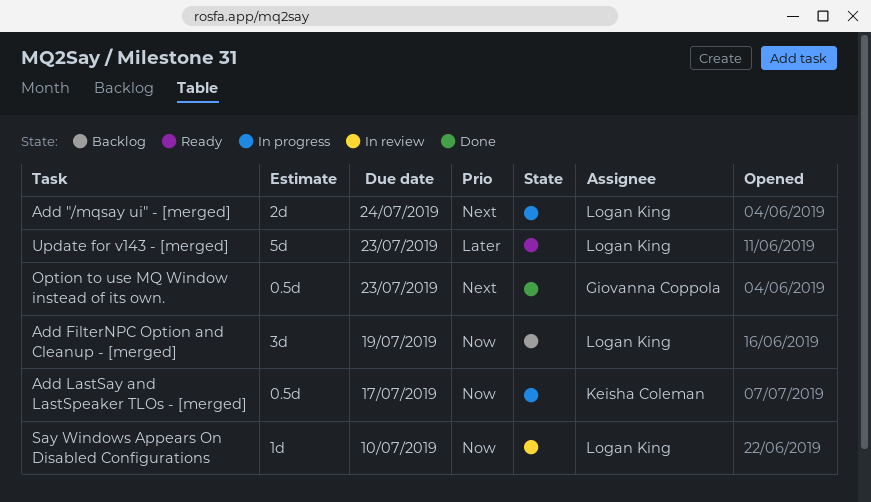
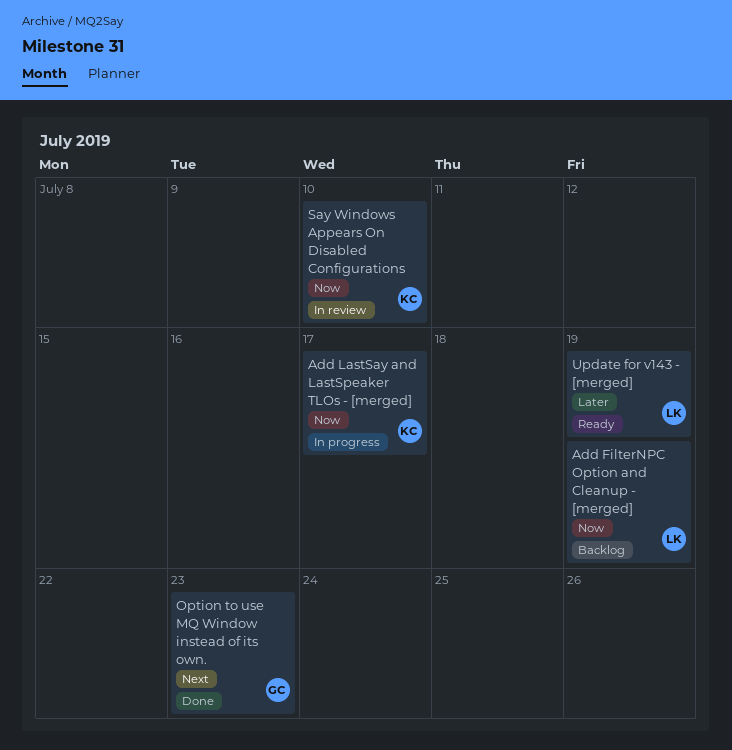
Add "/mqsay ui" - [merged]: present -> none
Say Windows Appears On Disabled Configurations, owner: Logan King -> Keisha Coleman
Update for v143 - [merged], due: Jul 23 -> Jul 19

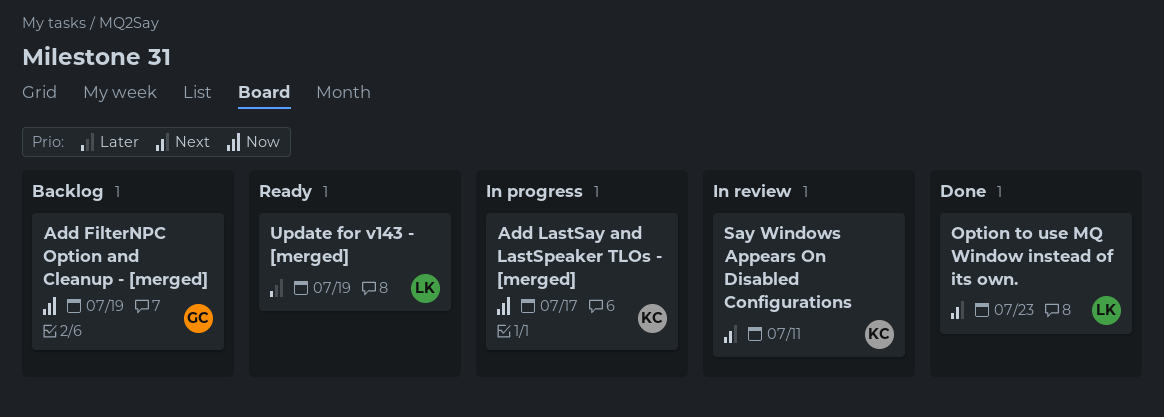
Add FilterNPC Option and Cleanup - [merged], owner: LK -> GC
Option to use MQ Window instead of its own., owner: GC -> LK
Say Windows Appears On Disabled Configurations, priority: Now -> Next
Say Windows Appears On Disabled Configurations, due: Jul 10 -> Jul 11

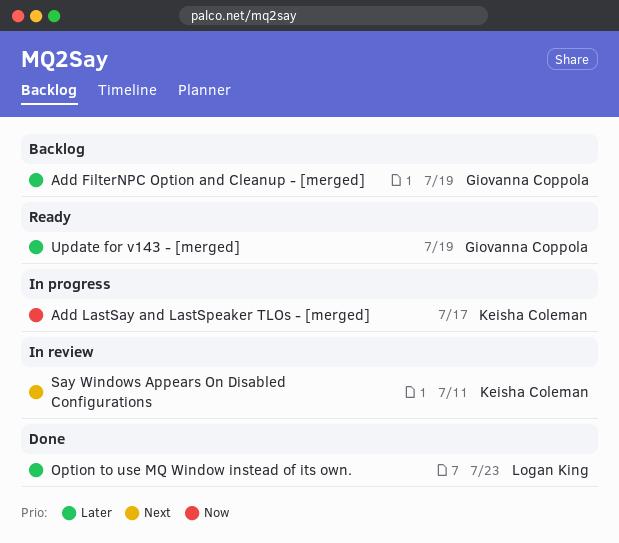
Add FilterNPC Option and Cleanup - [merged], priority: Now -> Later
Option to use MQ Window instead of its own., priority: Next -> Later
Update for v143 - [merged], owner: Logan King -> Giovanna Coppola

